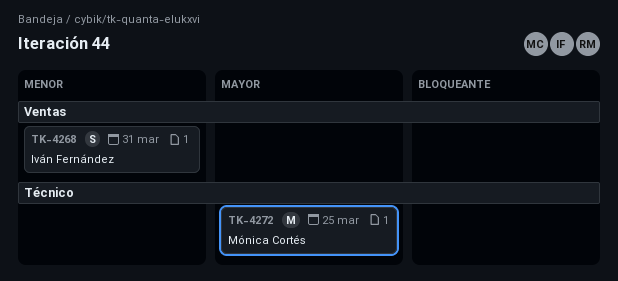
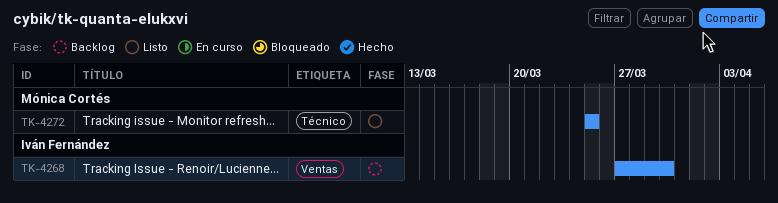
TK-4268, due: Mar 31 -> Mar 30

